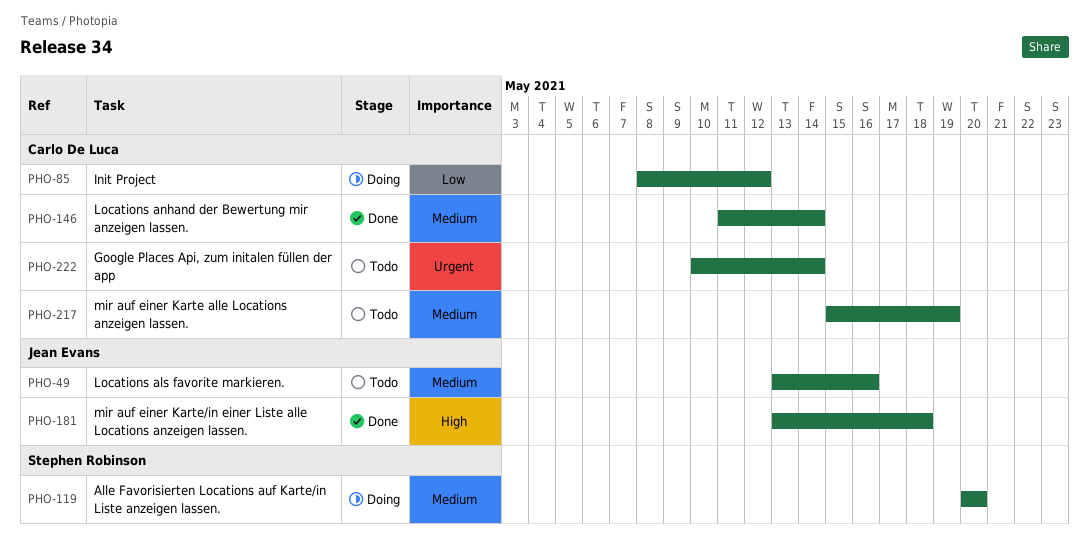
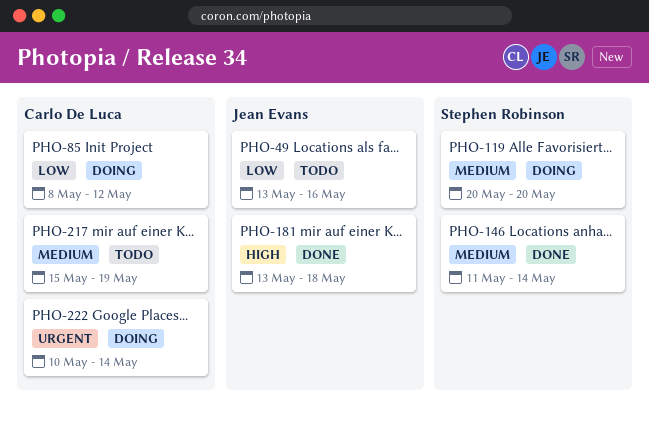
PHO-49, priority: Medium -> Low
PHO-146, owner: Carlo De Luca -> Stephen Robinson
PHO-222, status: Todo -> Doing

